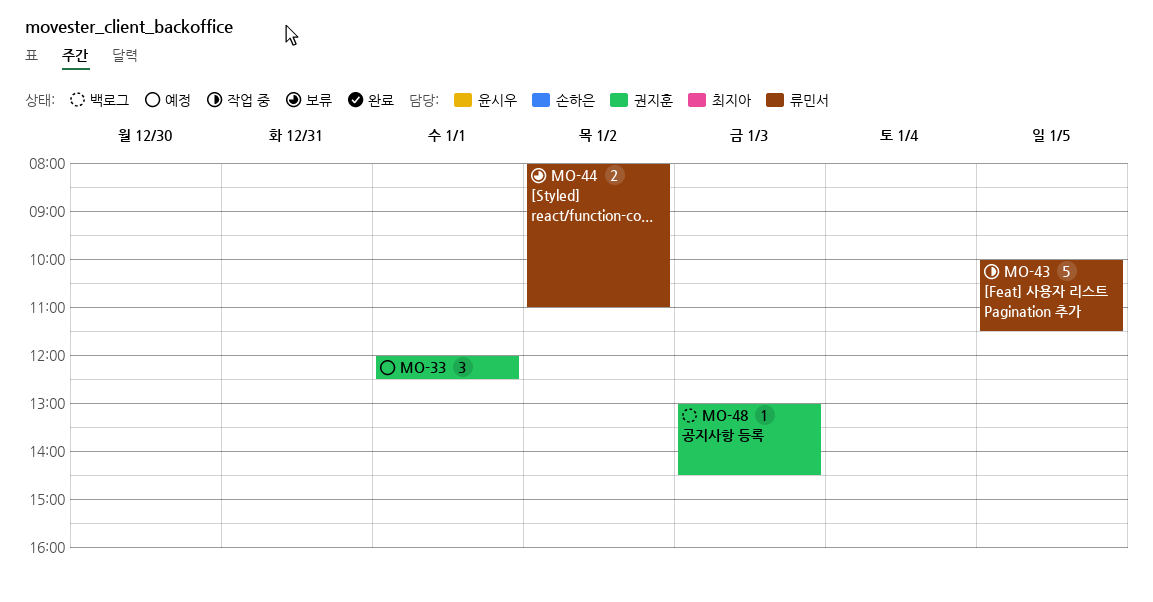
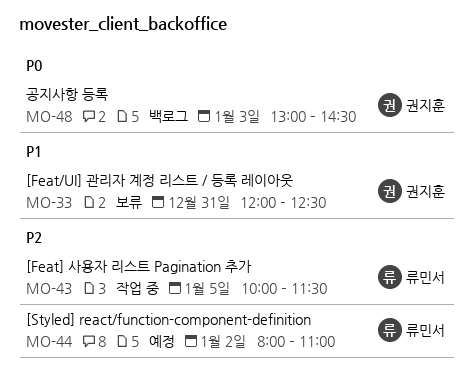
MO-33, status: 예정 -> 보류
MO-33, day: Jan 1 -> Dec 31
MO-44, status: 보류 -> 예정

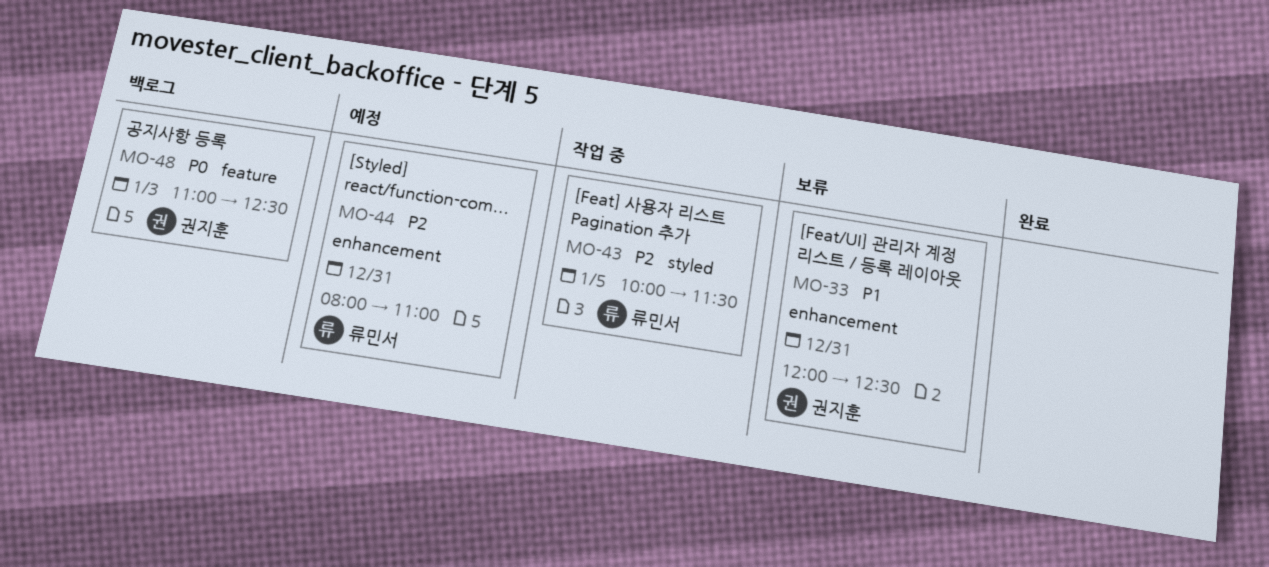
MO-44, day: Jan 2 -> Dec 31
MO-48, begins: 13:00 -> 11:00
MO-48, ends: 14:30 -> 12:30

